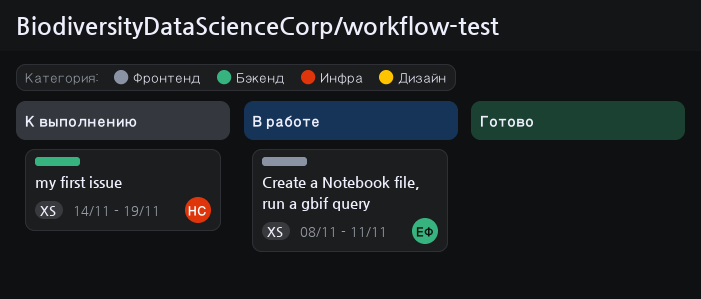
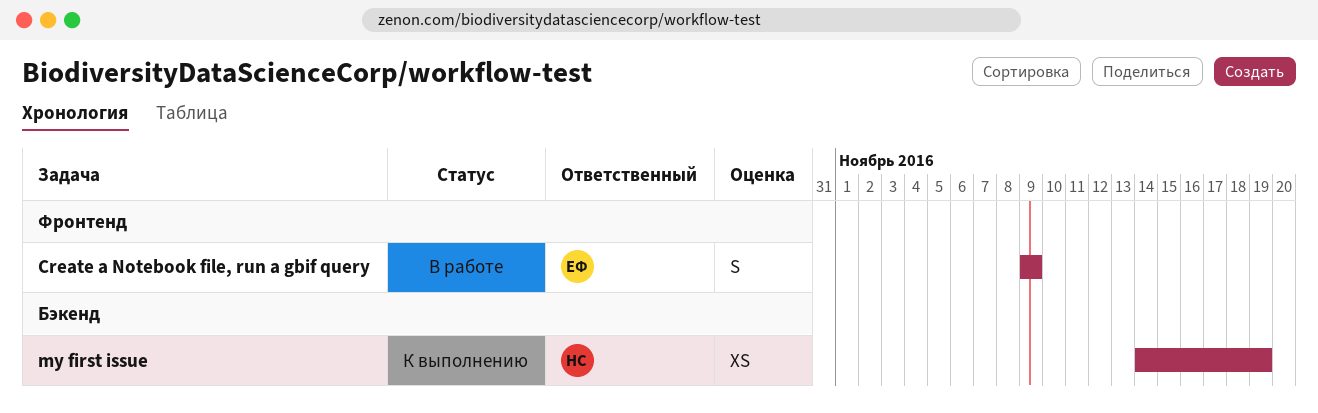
Create a Notebook file, run a gbif query, estimate: XS -> S
Create a Notebook file, run a gbif query, start: Nov 8 -> Nov 9
Create a Notebook file, run a gbif query, due: Nov 11 -> Nov 9

